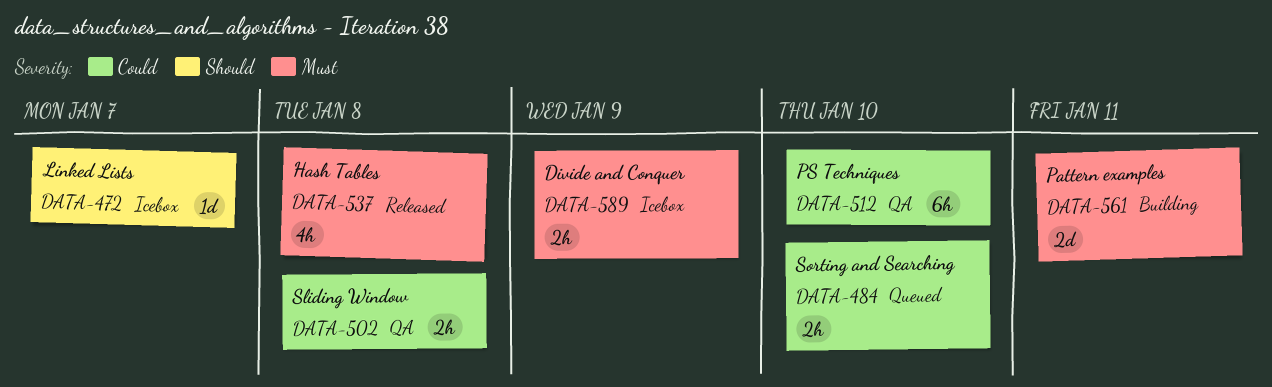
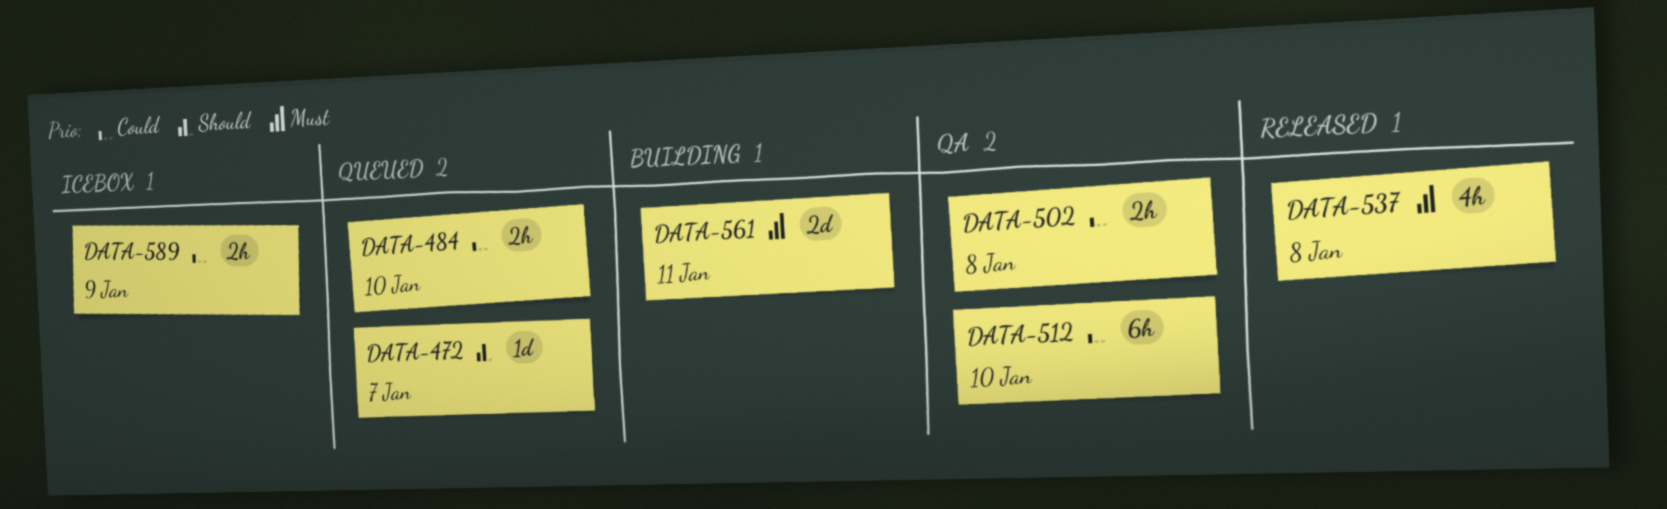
DATA-472, status: Icebox -> Queued
DATA-589, priority: Must -> Could

